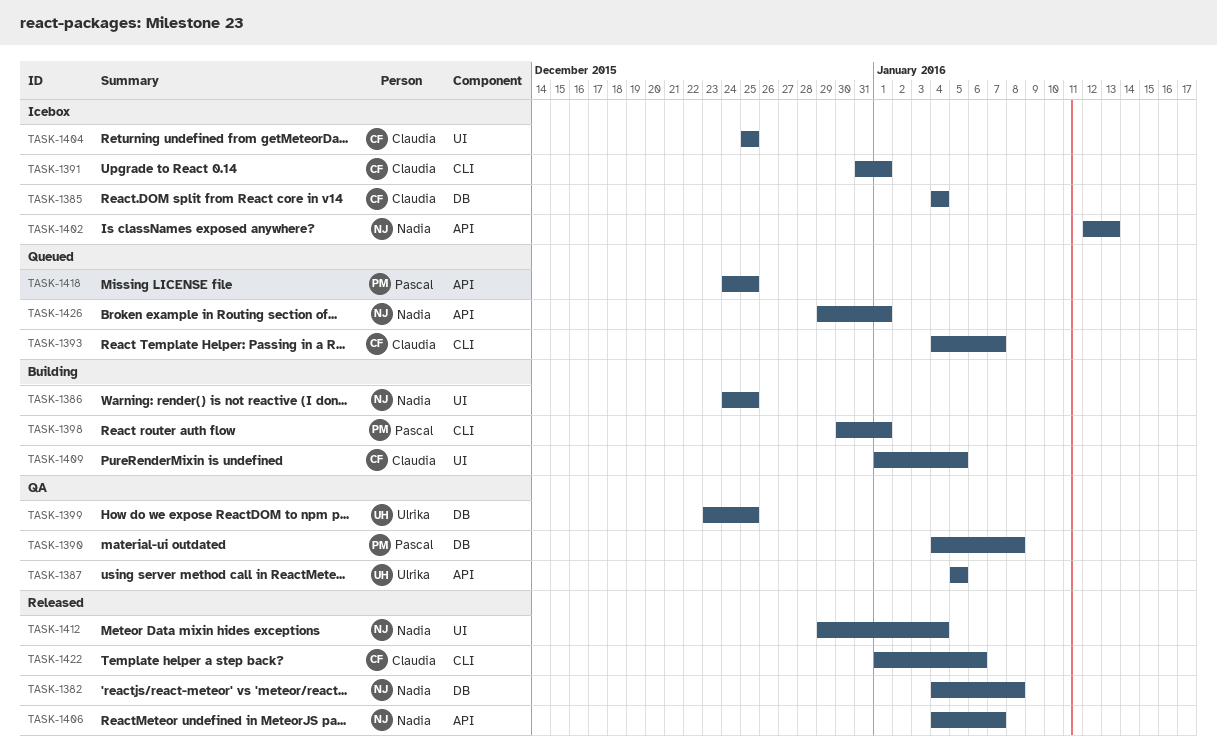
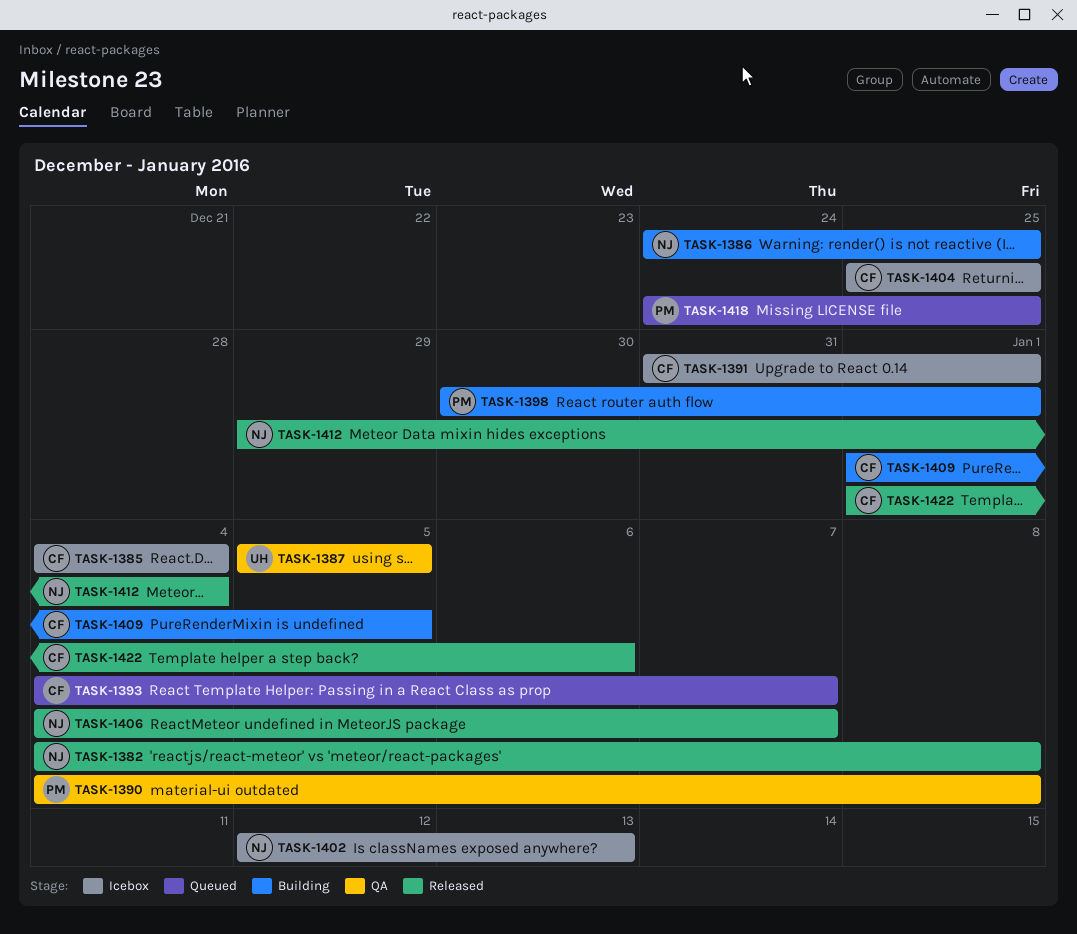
TASK-1399: present -> none
TASK-1426: present -> none

